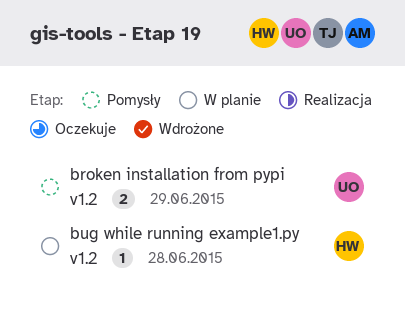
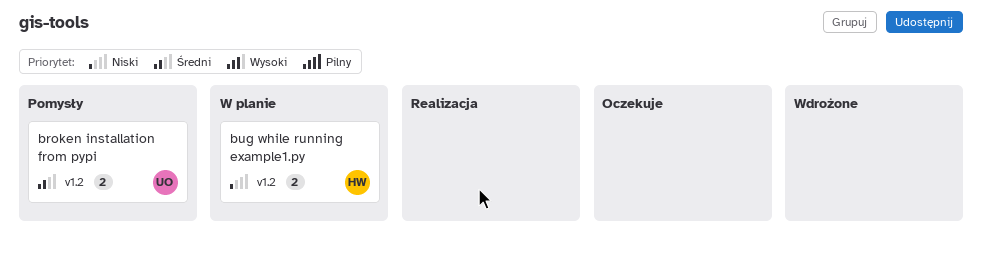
bug while running example1.py, estimate: 1 -> 2

